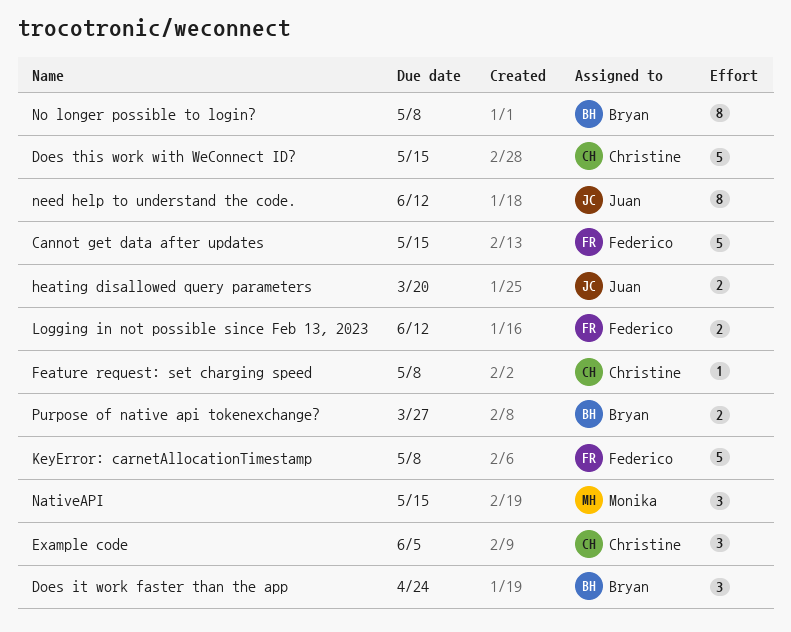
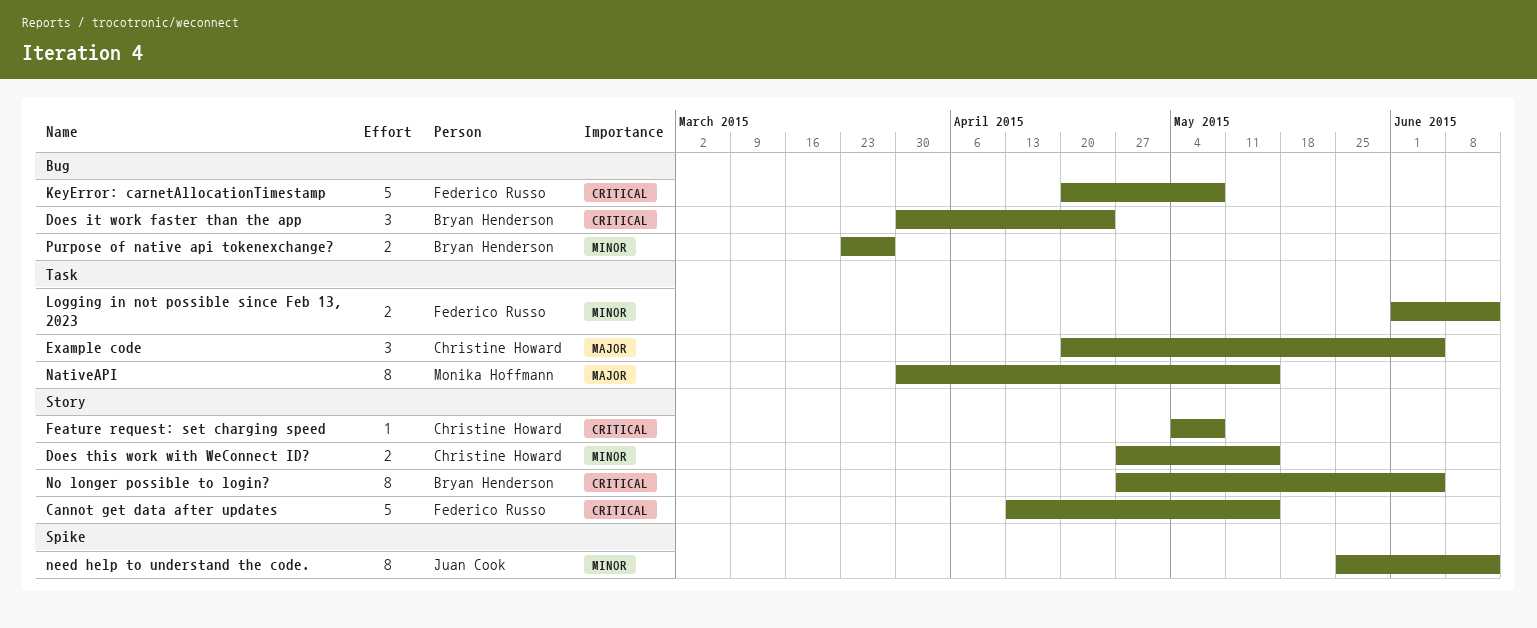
Does this work with WeConnect ID?, estimate: 5 -> 2
heating disallowed query parameters: present -> none
NativeAPI, estimate: 3 -> 8
No longer possible to login?, due: May 8 -> Jun 5

